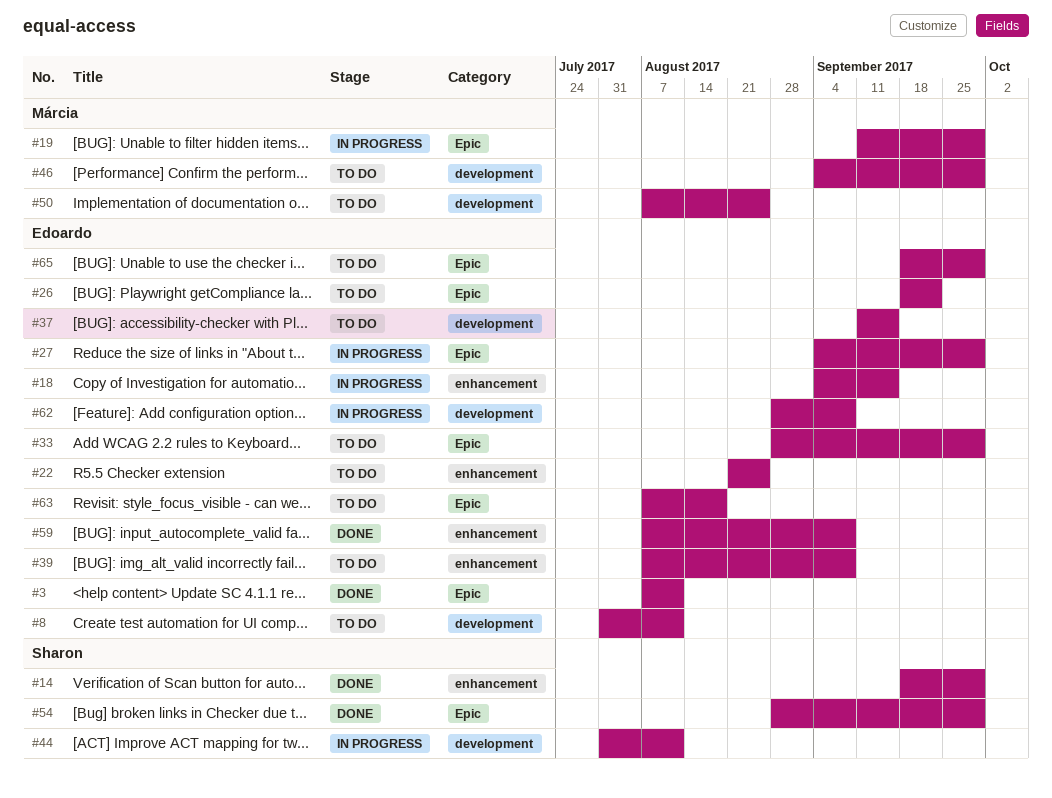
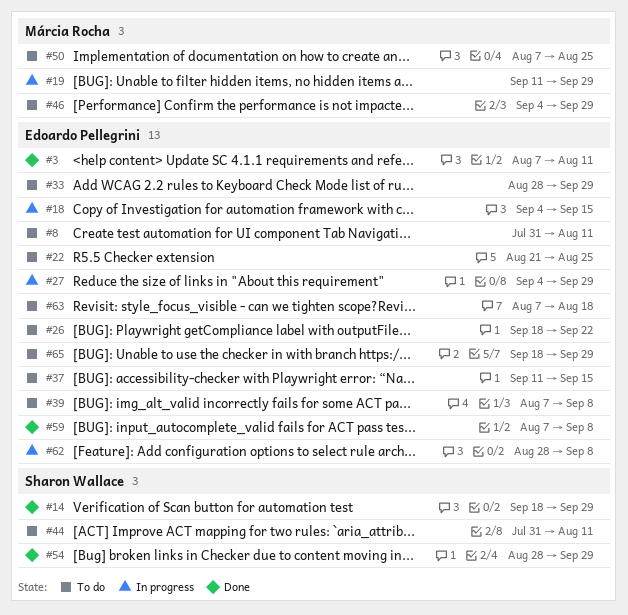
#44, status: In progress -> To do

